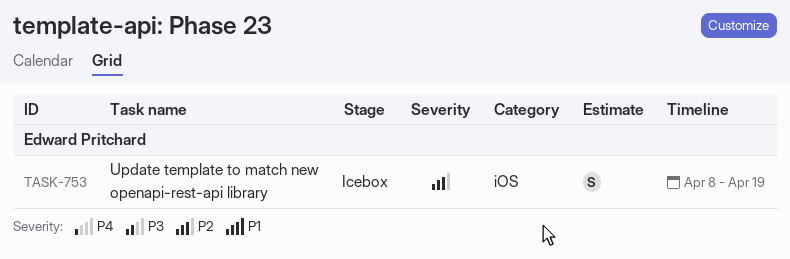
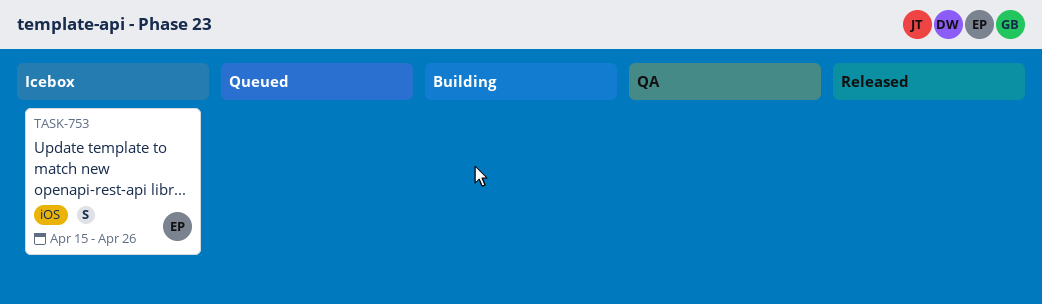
TASK-753, start: Apr 8 -> Apr 15
TASK-753, due: Apr 19 -> Apr 26

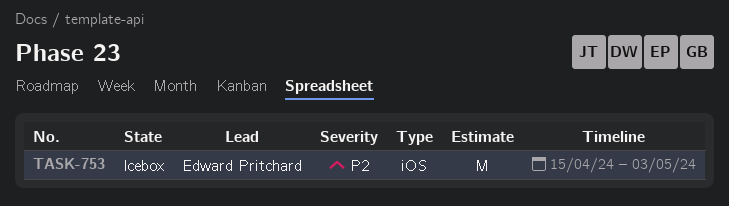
TASK-753, estimate: S -> M
TASK-753, due: Apr 26 -> May 3

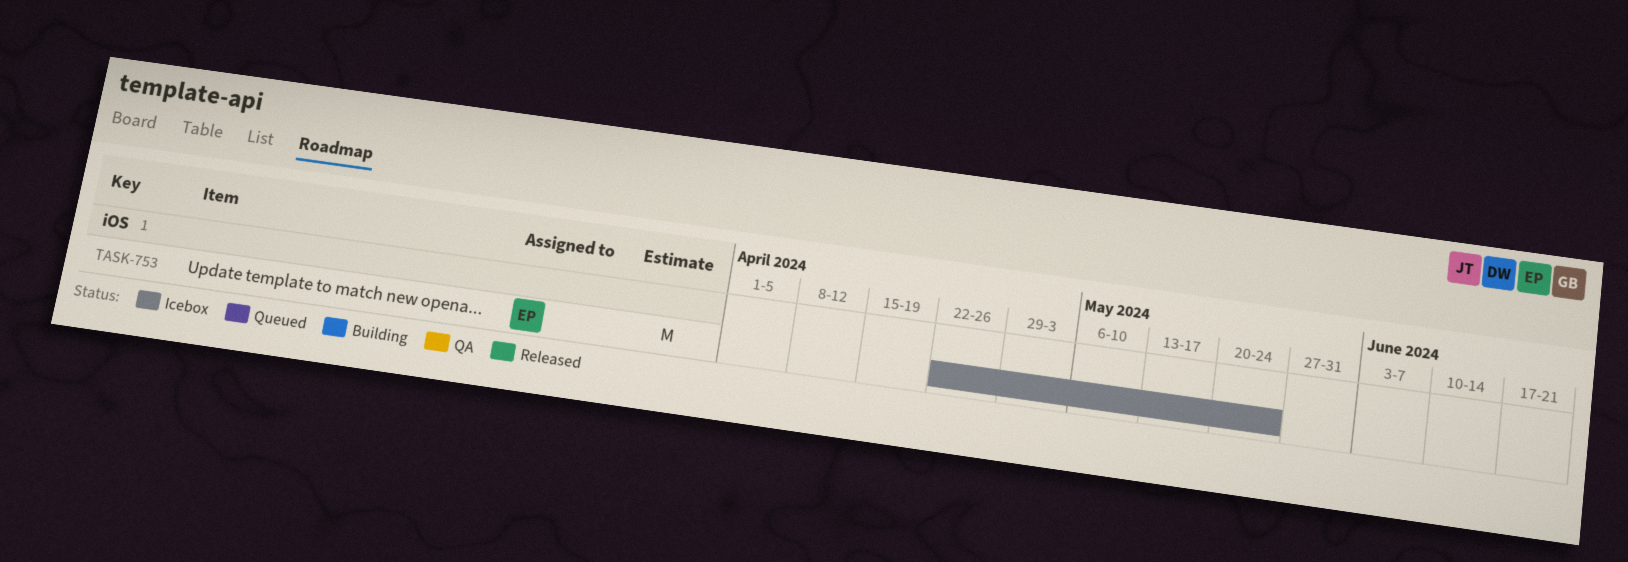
TASK-753, start: Apr 15 -> Apr 22
TASK-753, due: May 3 -> May 24

